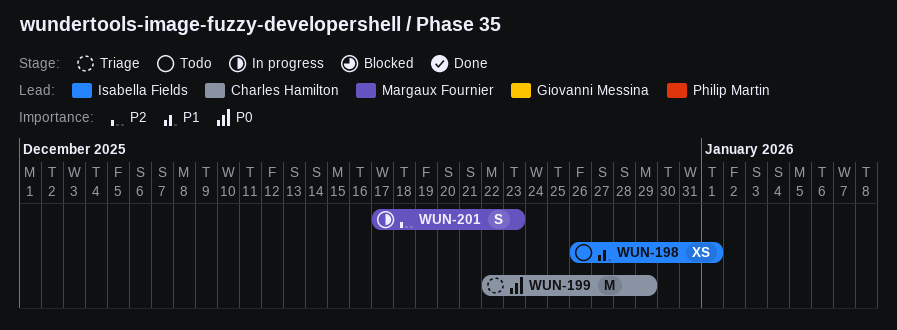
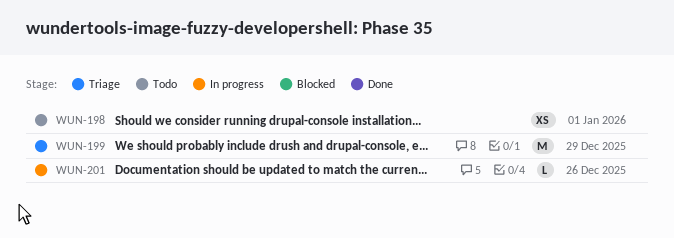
WUN-201, estimate: S -> L
WUN-201, due: Dec 23 -> Dec 26

